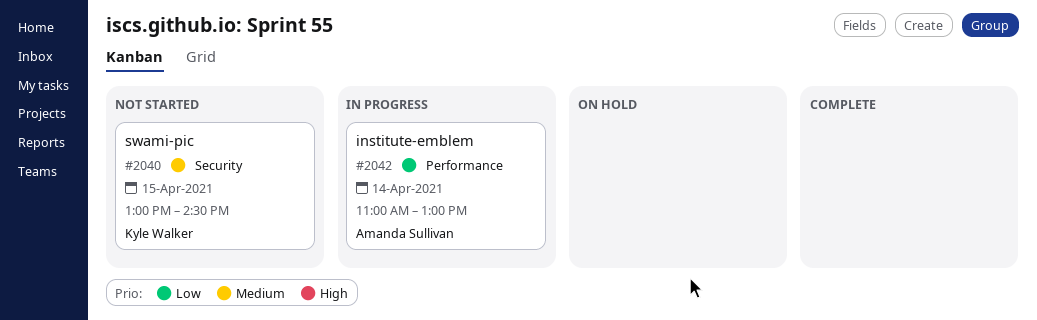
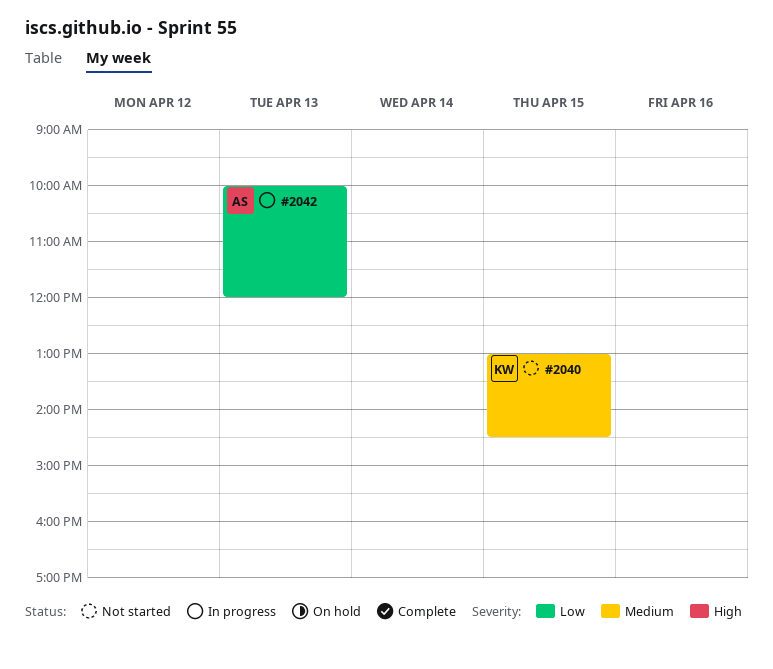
#2042, day: Apr 14 -> Apr 13
#2042, begins: 11:00 -> 10:00
#2042, ends: 13:00 -> 12:00

